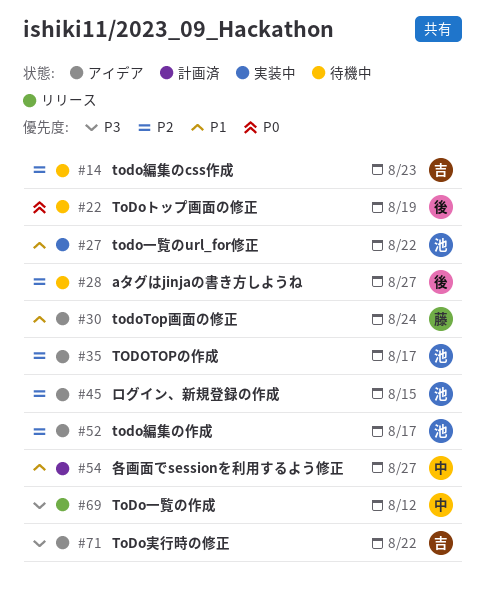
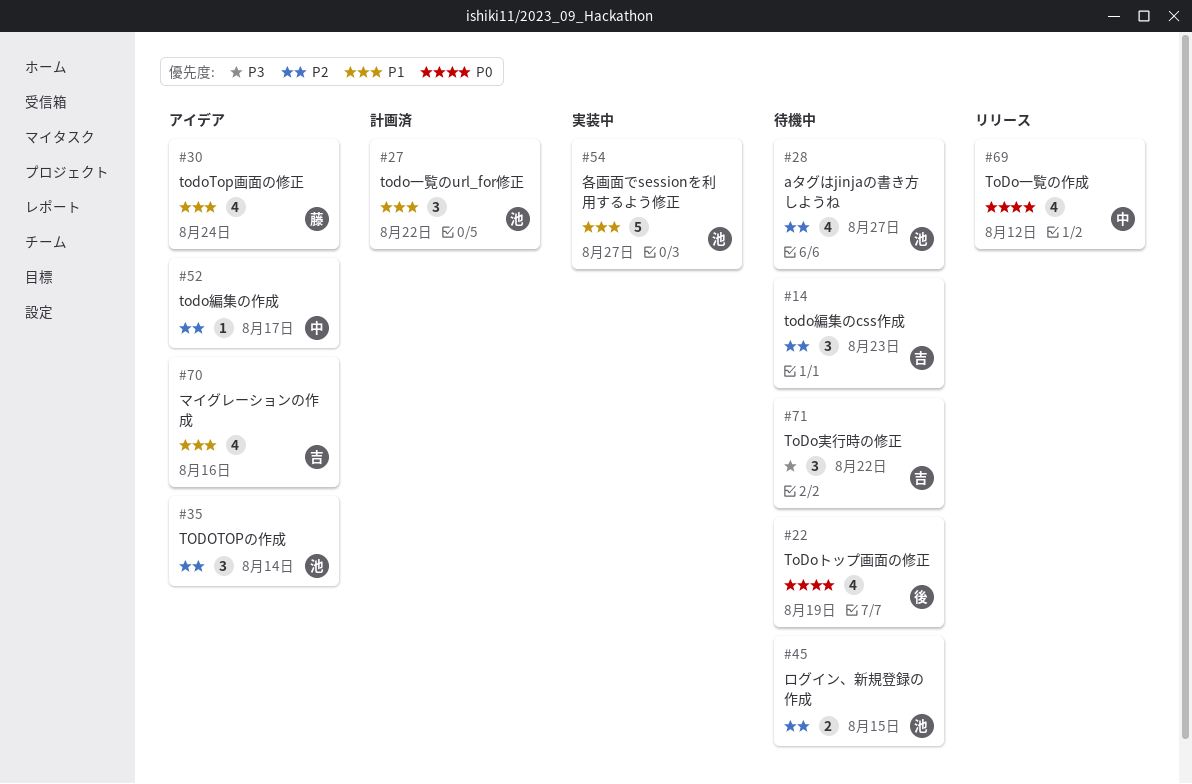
#27, status: 実装中 -> 計画済
#28, owner: 後 -> 池
#35, due: Aug 17 -> Aug 14
#45, status: アイデア -> 待機中
#52, owner: 池 -> 中
#54, status: 計画済 -> 実装中
#54, owner: 中 -> 池
#69, priority: P3 -> P0
#70: none -> present
#71, status: アイデア -> 待機中

